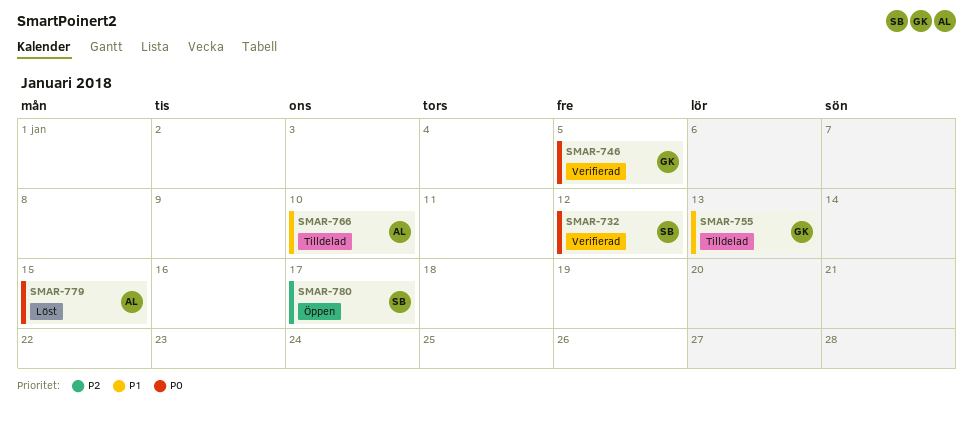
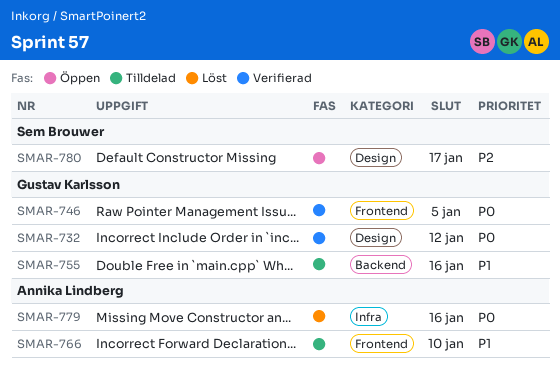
SMAR-732, owner: Sem Brouwer -> Gustav Karlsson
SMAR-755, due: Jan 13 -> Jan 16
SMAR-779, due: Jan 15 -> Jan 16

